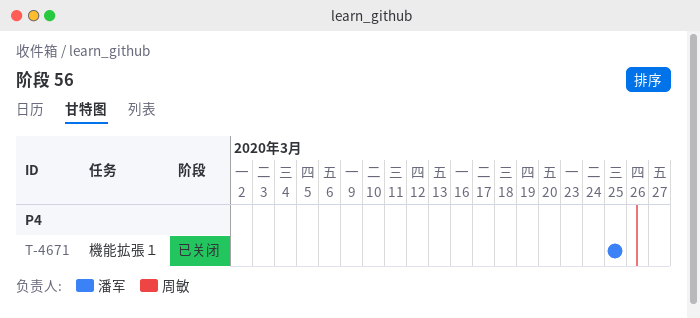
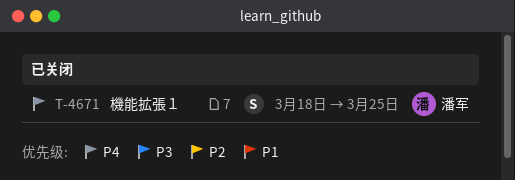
T-4671, start: Mar 25 -> Mar 18

